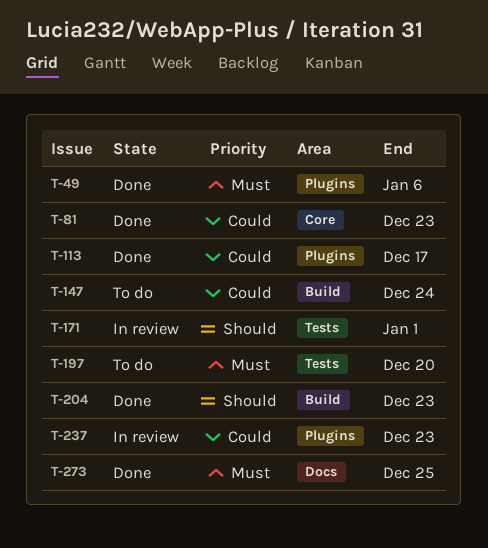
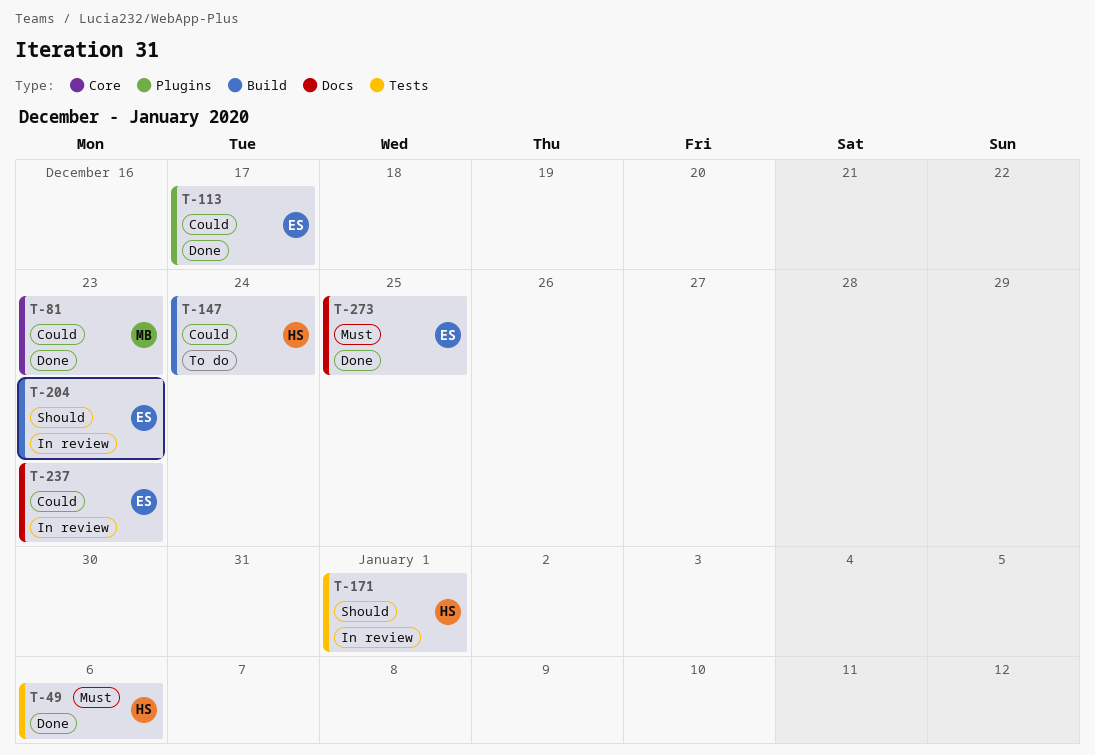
T-49, label: Plugins -> Tests
T-197: present -> none
T-204, status: Done -> In review
T-237, label: Plugins -> Docs

